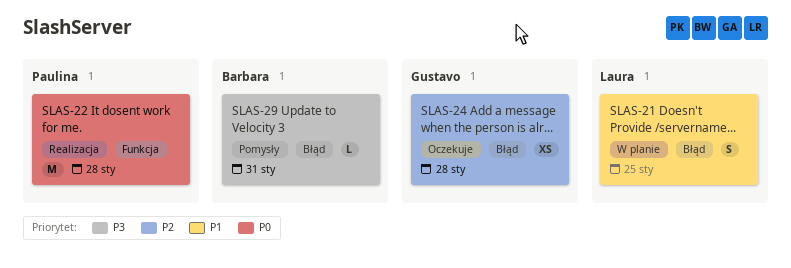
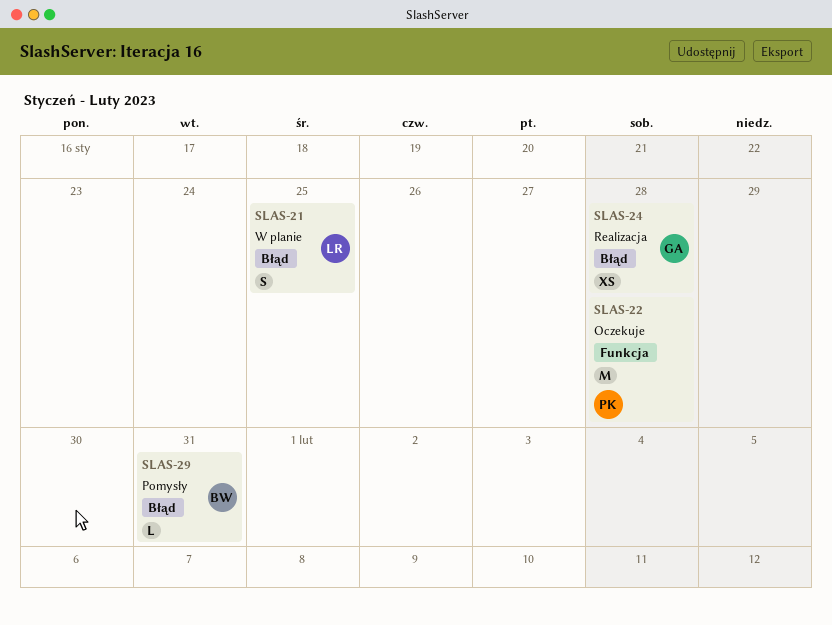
SLAS-22, status: Realizacja -> Oczekuje
SLAS-24, status: Oczekuje -> Realizacja

